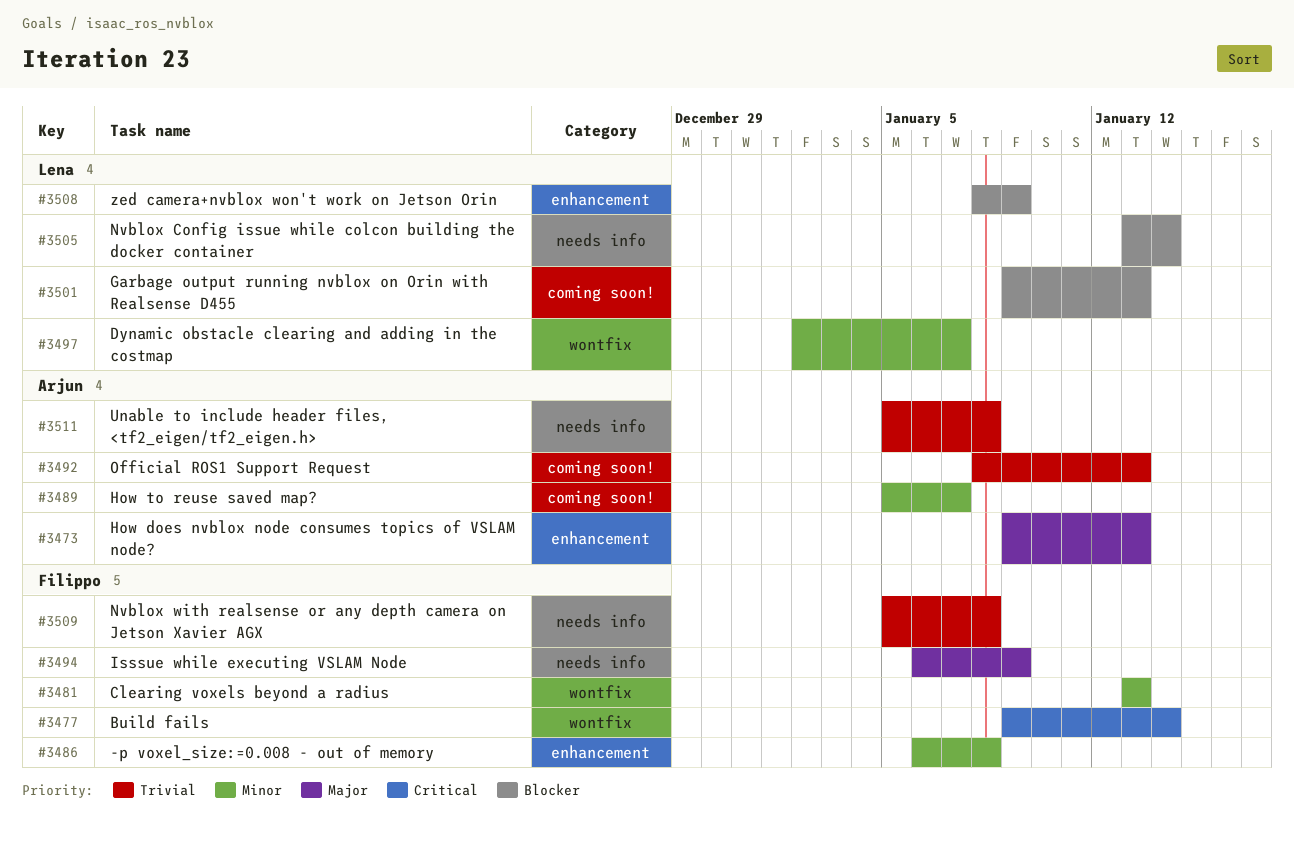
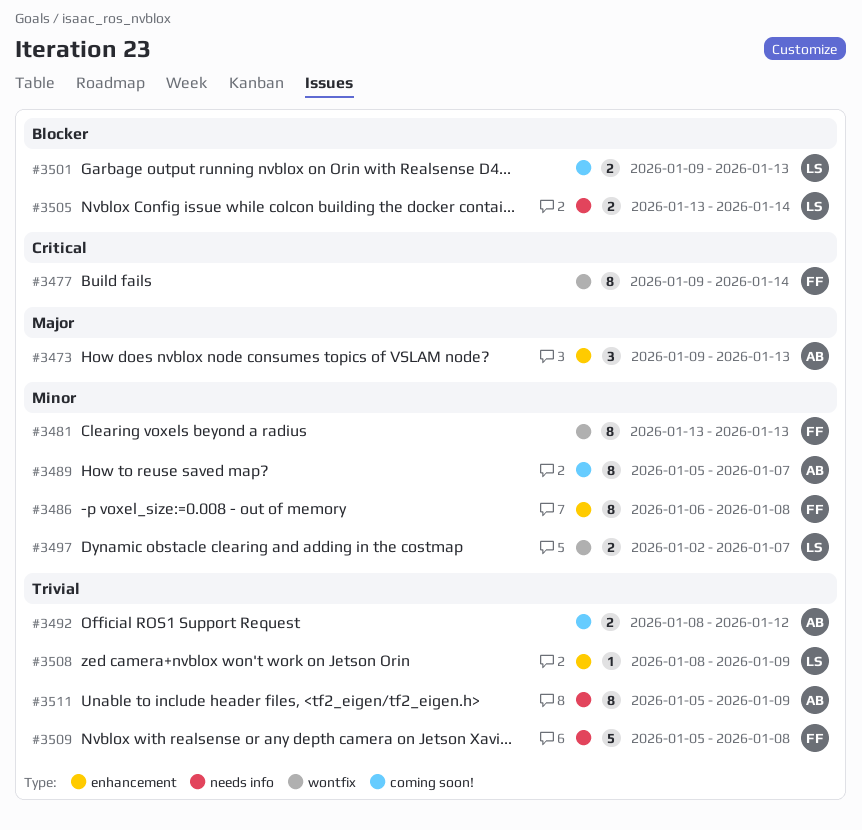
#3492, due: Jan 13 -> Jan 12
#3494: present -> none
#3508, priority: Blocker -> Trivial
#3511, due: Jan 8 -> Jan 9

